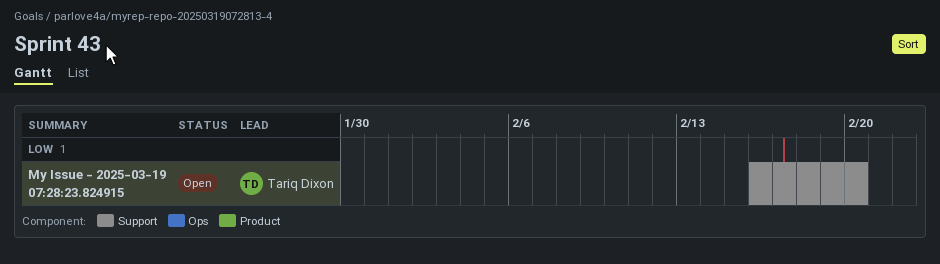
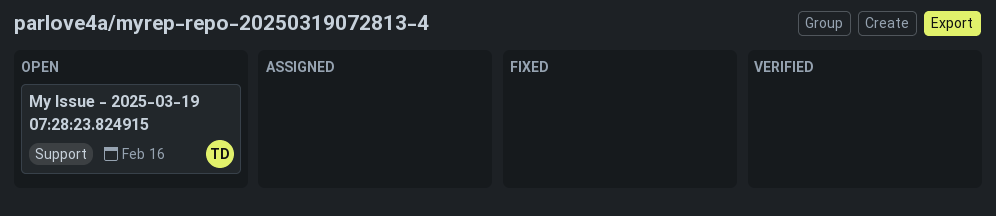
My Issue - 2025-03-19 07:28:23.824915, due: Feb 20 -> Feb 16

